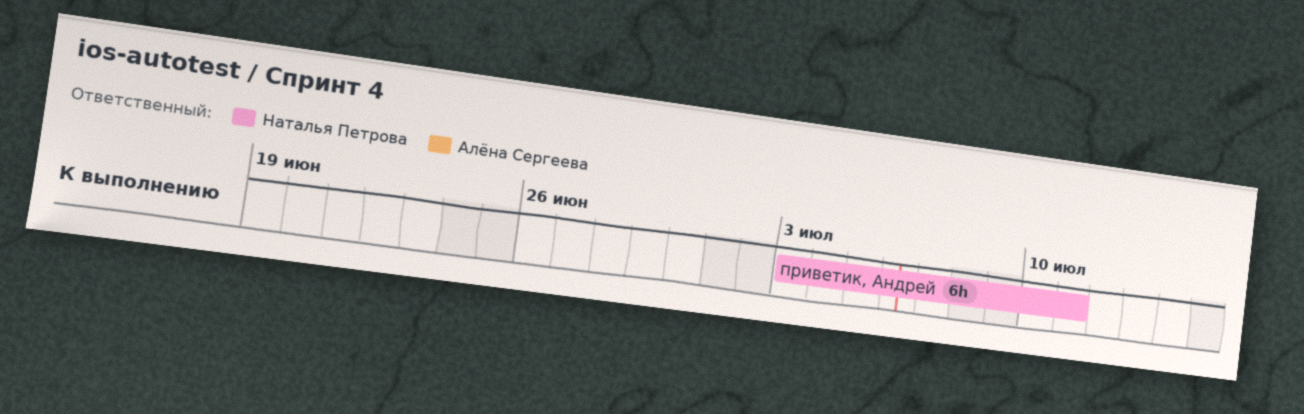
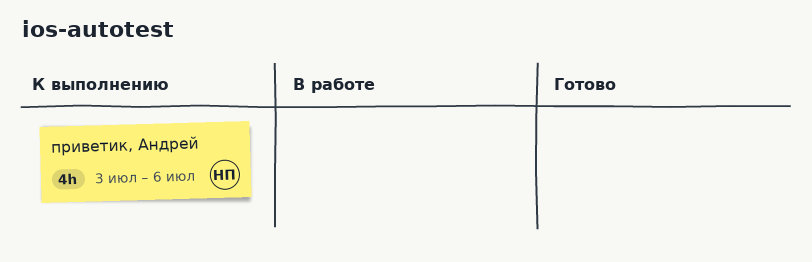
приветик, Андрей, estimate: 6h -> 4h
приветик, Андрей, due: Jul 11 -> Jul 6

